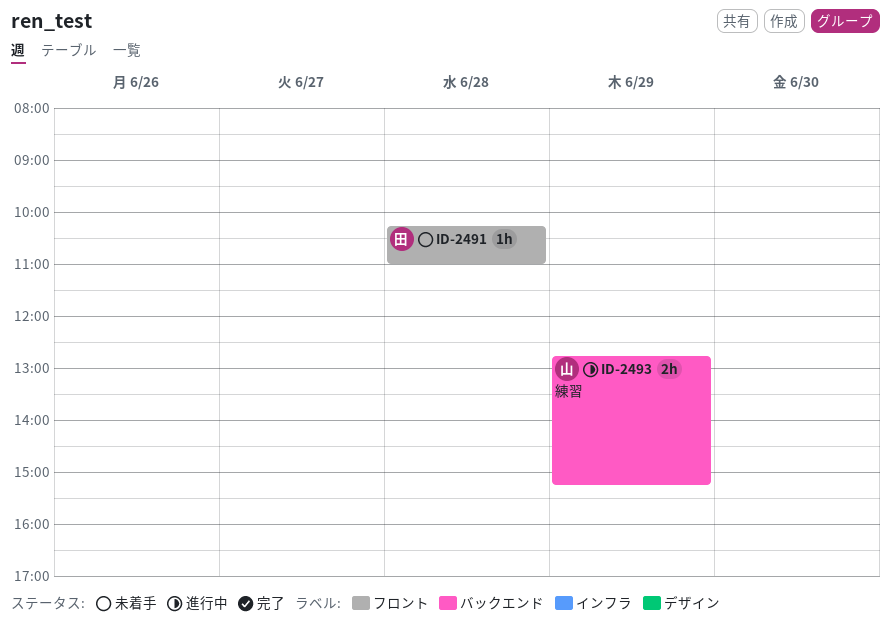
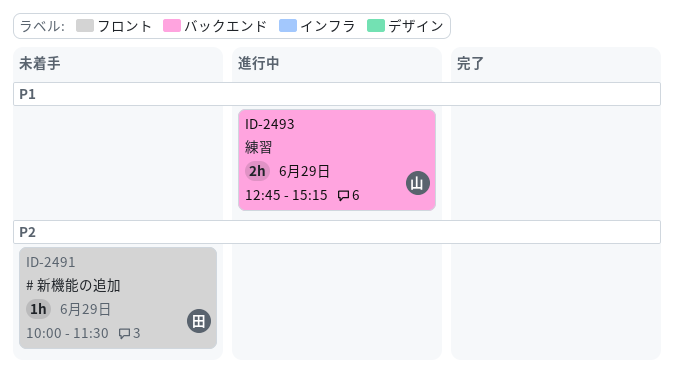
ID-2491, day: Jun 28 -> Jun 29
ID-2491, begins: 10:15 -> 10:00
ID-2491, ends: 11:00 -> 11:30

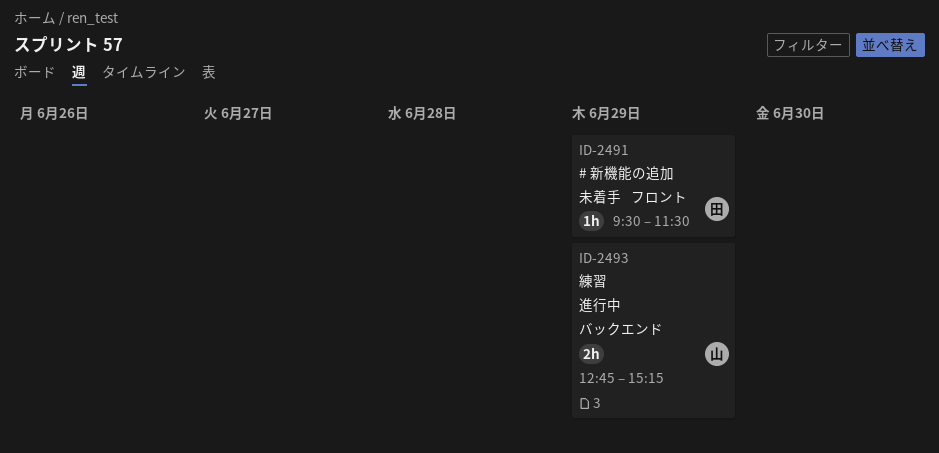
ID-2491, begins: 10:00 -> 09:30

